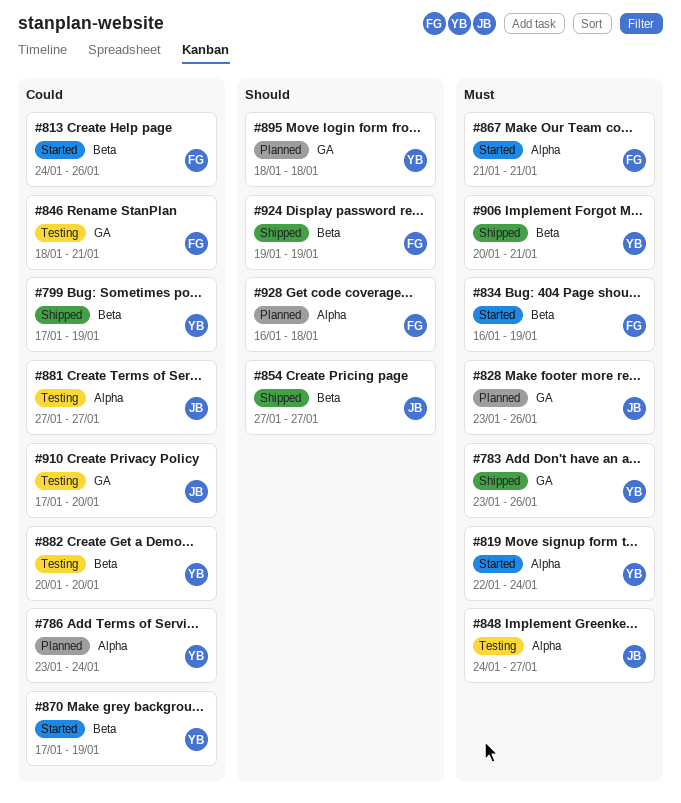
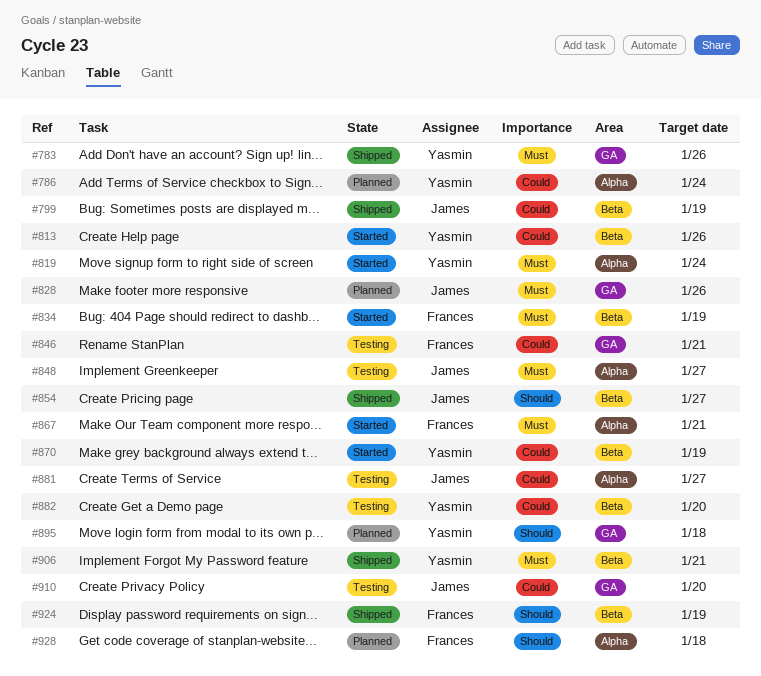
#799, owner: Yasmin -> James
#813, owner: Frances -> Yasmin

